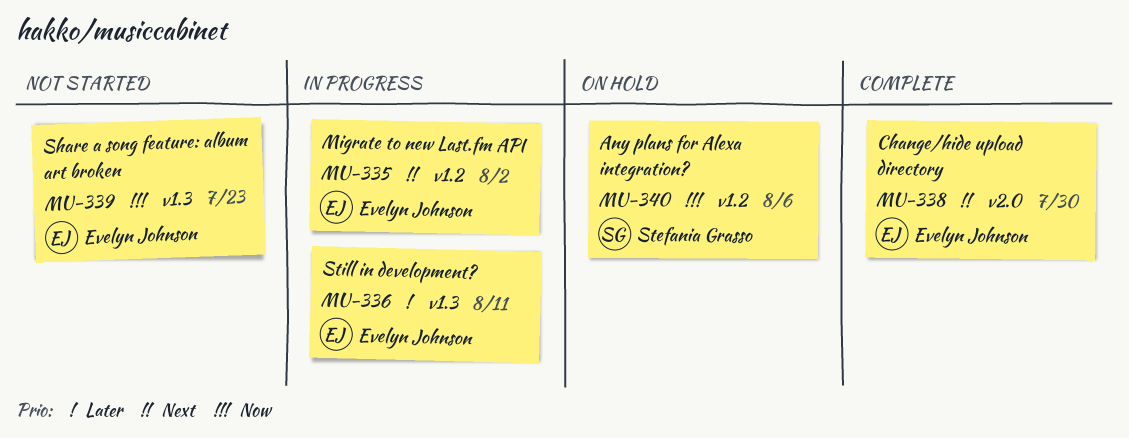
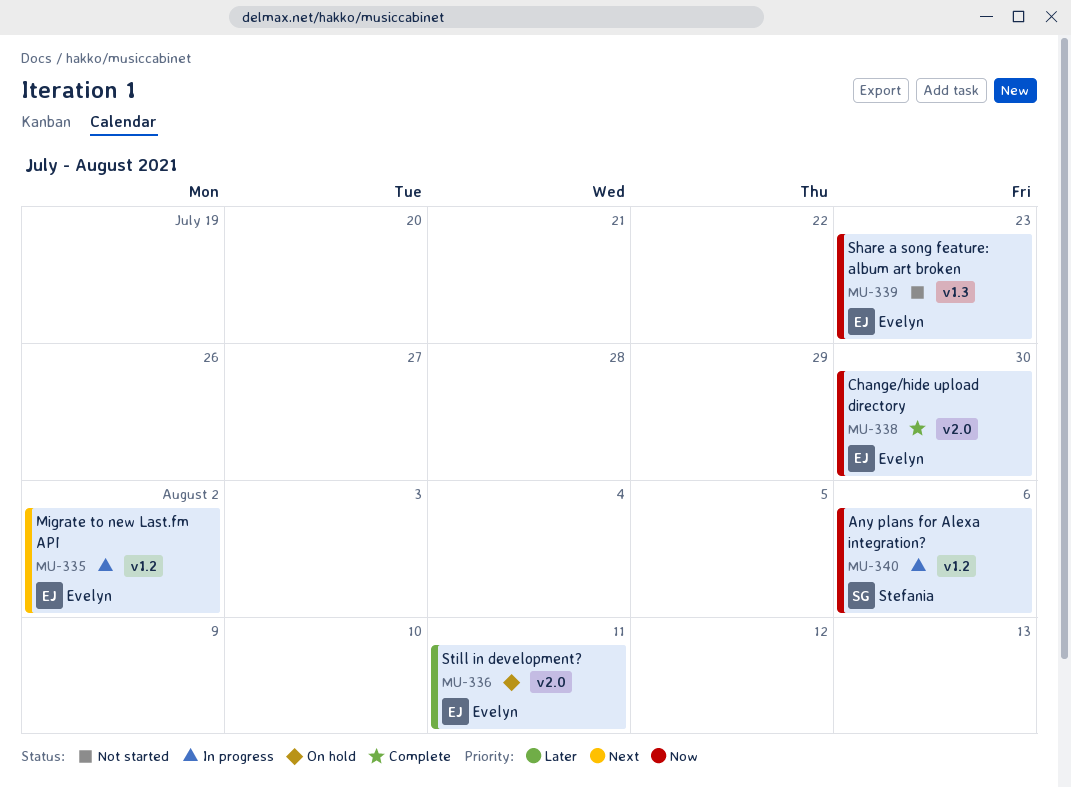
MU-336, status: In progress -> On hold
MU-336, label: v1.3 -> v2.0
MU-338, priority: Next -> Now
MU-340, status: On hold -> In progress

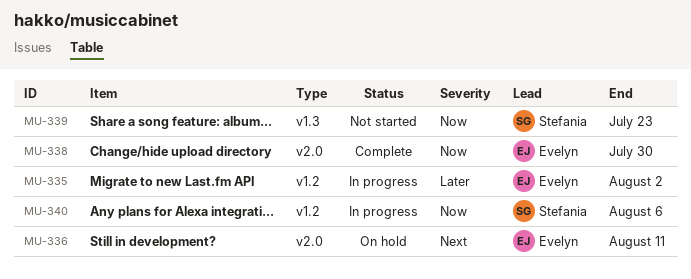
MU-335, priority: Next -> Later
MU-336, priority: Later -> Next
MU-339, owner: Evelyn -> Stefania

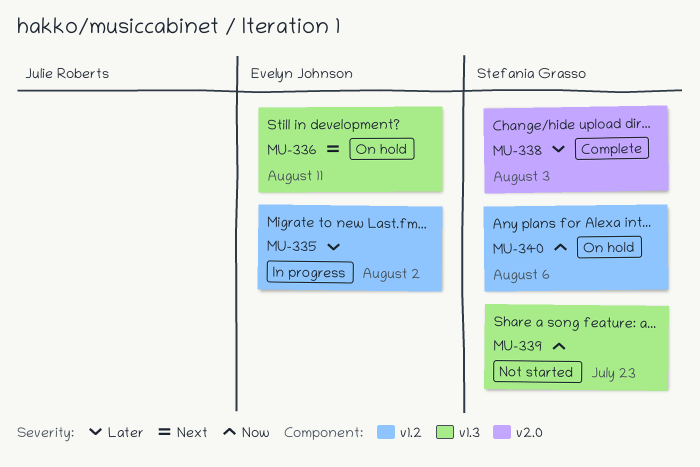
MU-336, label: v2.0 -> v1.3
MU-338, owner: Evelyn Johnson -> Stefania Grasso
MU-338, priority: Now -> Later
MU-338, due: Jul 30 -> Aug 3
MU-340, status: In progress -> On hold

